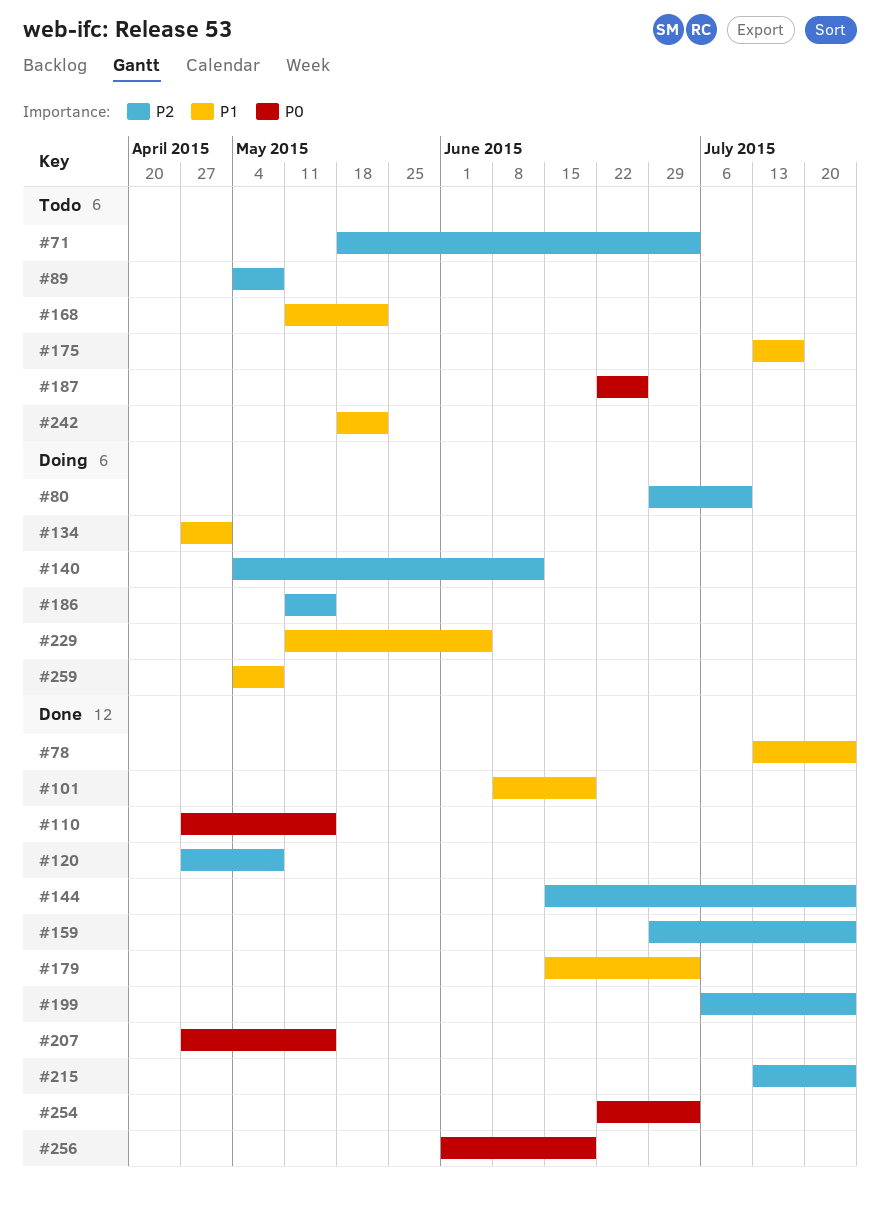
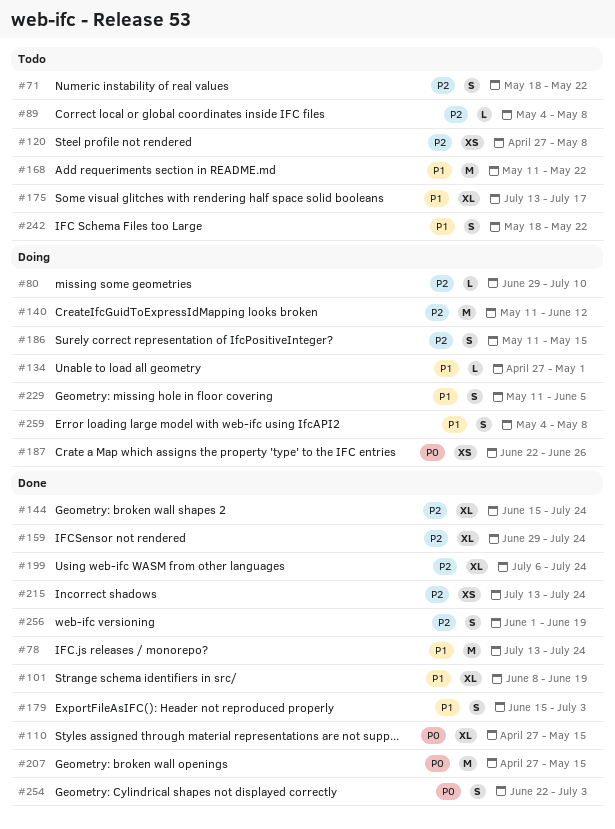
#71, due: Jul 3 -> May 22
#120, status: Done -> Todo
#140, start: May 4 -> May 11
#187, status: Todo -> Doing
#256, priority: P0 -> P2

